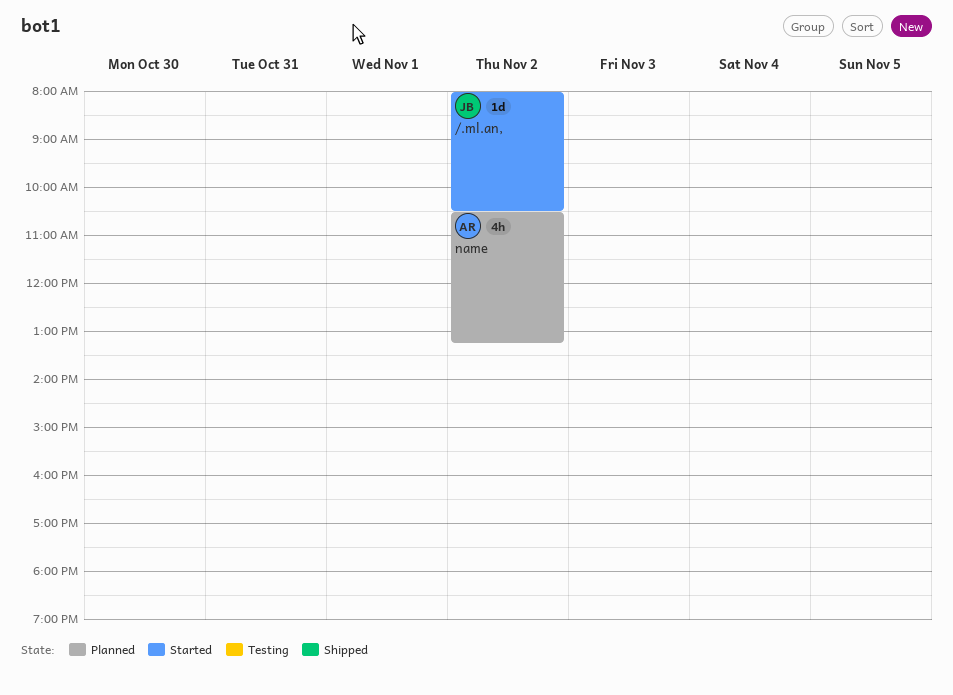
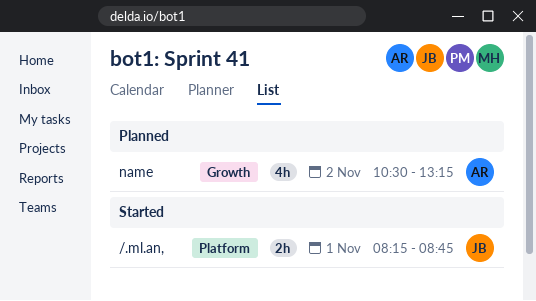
/.ml.an,, estimate: 1d -> 2h
/.ml.an,, day: Nov 2 -> Nov 1
/.ml.an,, begins: 08:00 -> 08:15
/.ml.an,, ends: 10:30 -> 08:45

